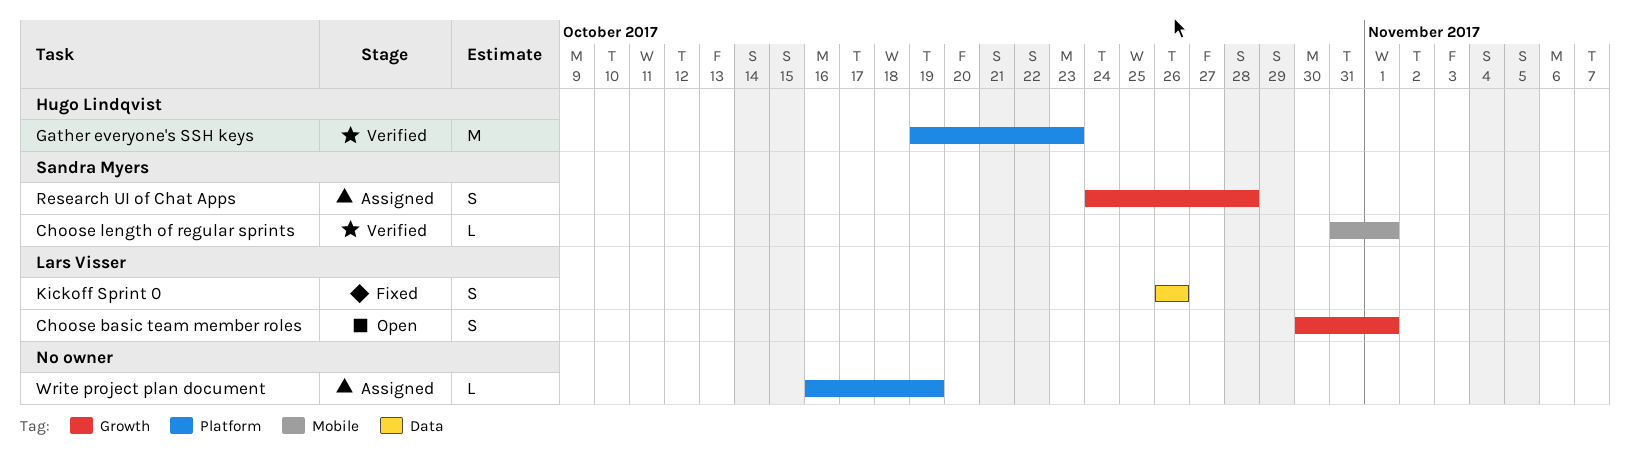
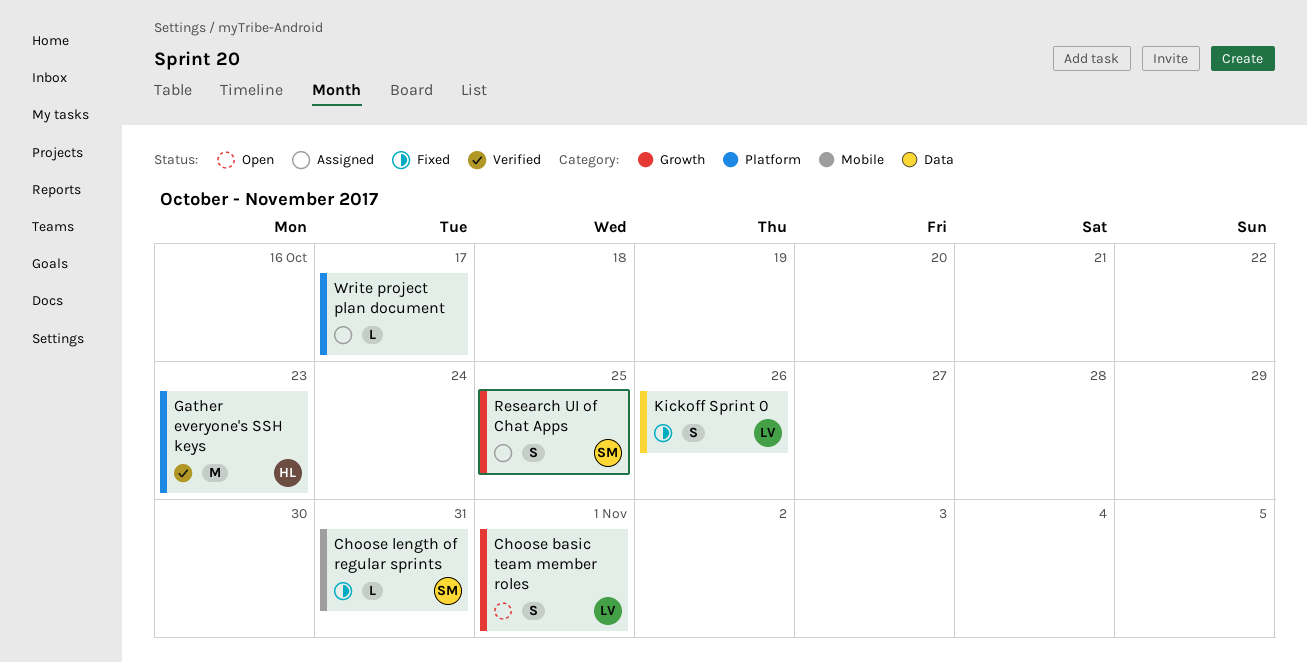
Choose length of regular sprints, status: Verified -> Fixed
Choose length of regular sprints, due: Nov 1 -> Oct 31
Research UI of Chat Apps, due: Oct 28 -> Oct 25
Write project plan document, due: Oct 19 -> Oct 17

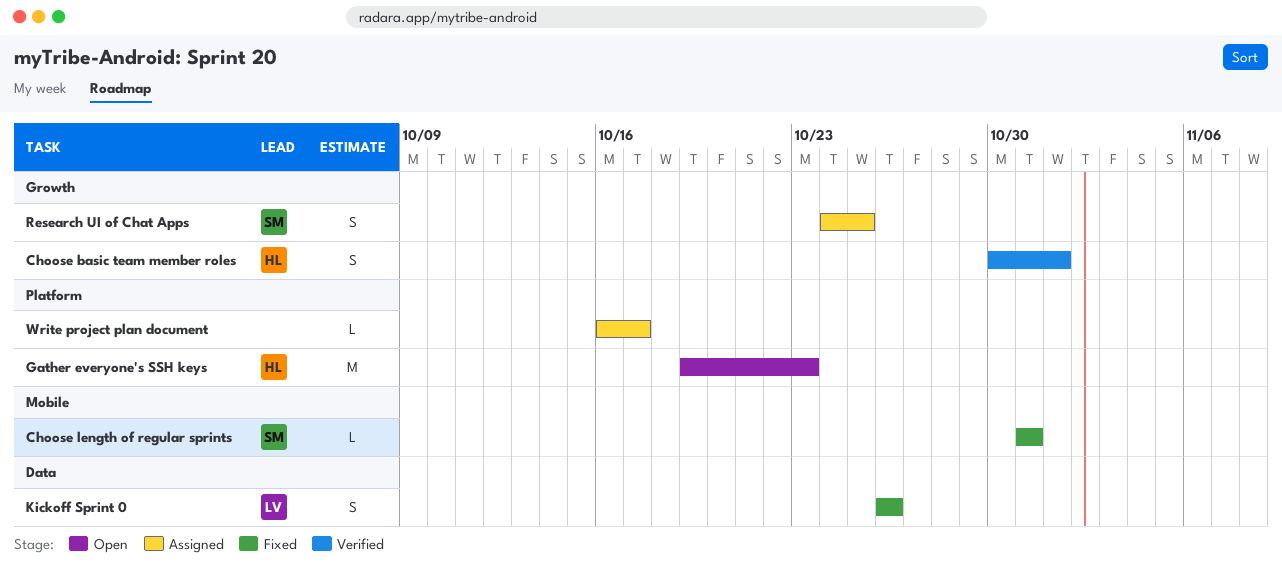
Choose basic team member roles, status: Open -> Verified
Choose basic team member roles, owner: LV -> HL
Gather everyone's SSH keys, status: Verified -> Open

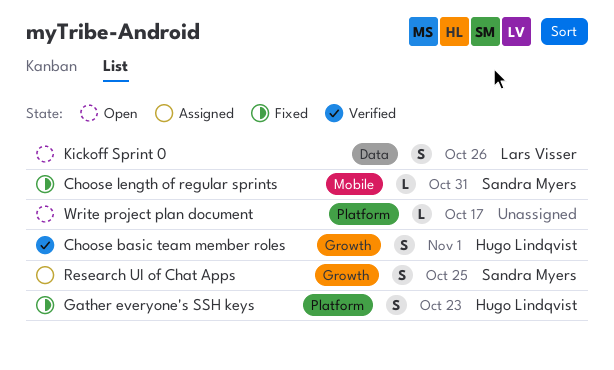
Gather everyone's SSH keys, status: Open -> Fixed
Gather everyone's SSH keys, estimate: M -> S
Kickoff Sprint 0, status: Fixed -> Open
Write project plan document, status: Assigned -> Open

